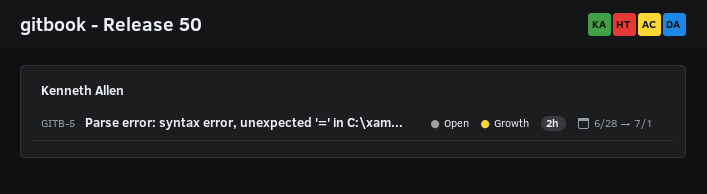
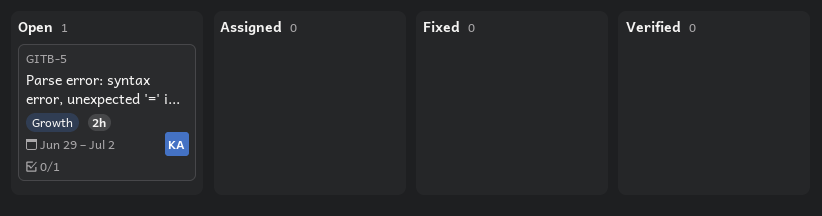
GITB-5, start: Jun 28 -> Jun 29
GITB-5, due: Jul 1 -> Jul 2

